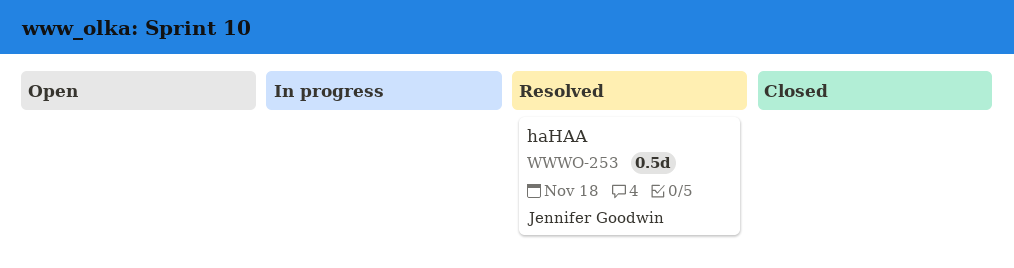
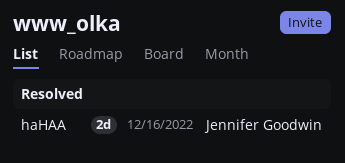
haHAA, estimate: 0.5d -> 2d
haHAA, due: Nov 18 -> Dec 16

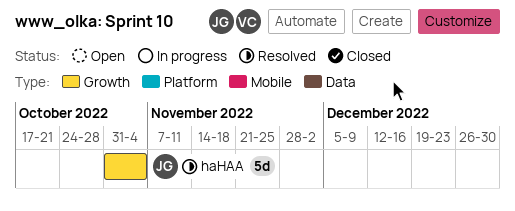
haHAA, estimate: 2d -> 5d
haHAA, due: Dec 16 -> Nov 4

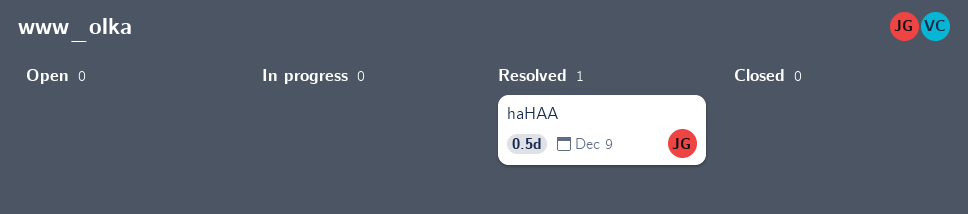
haHAA, estimate: 5d -> 0.5d
haHAA, due: Nov 4 -> Dec 9

